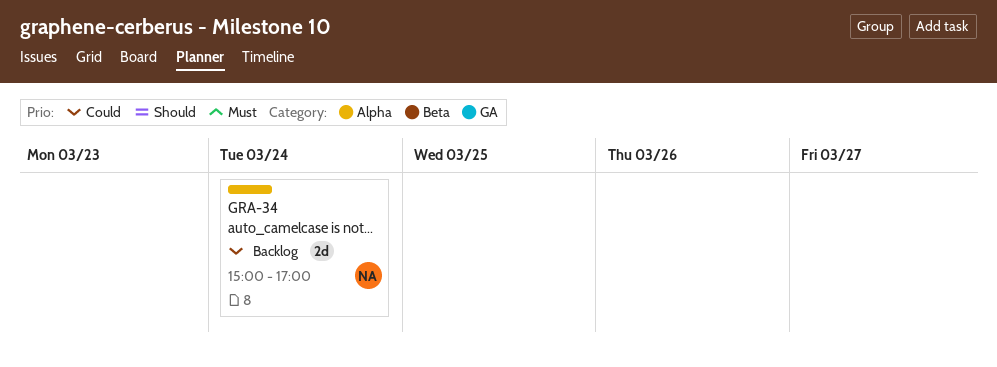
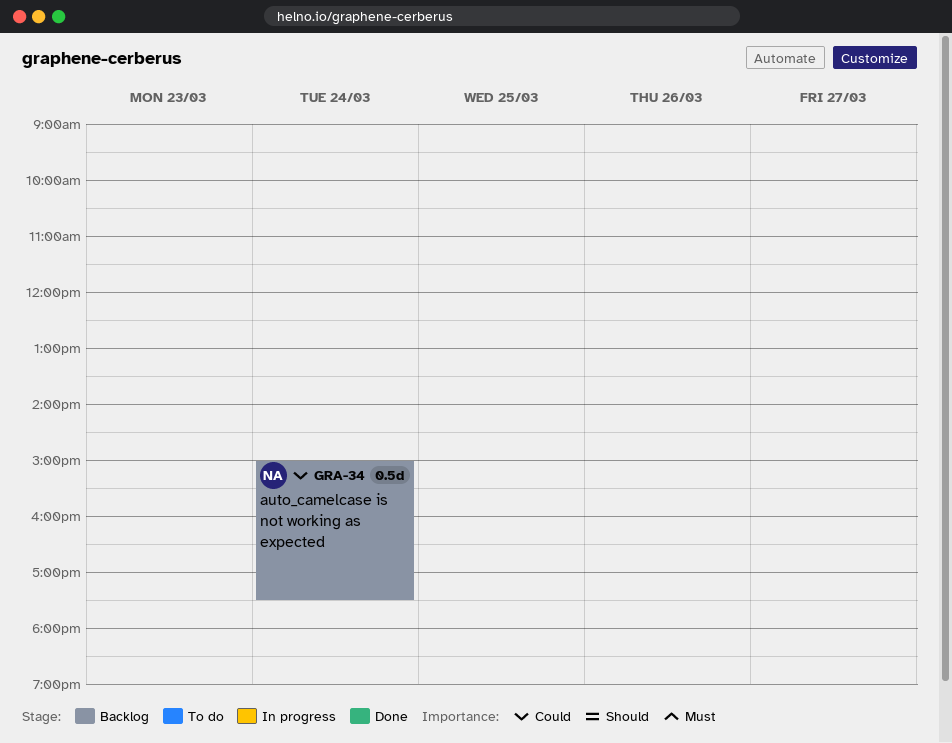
GRA-34, estimate: 2d -> 0.5d
GRA-34, ends: 17:00 -> 17:30

